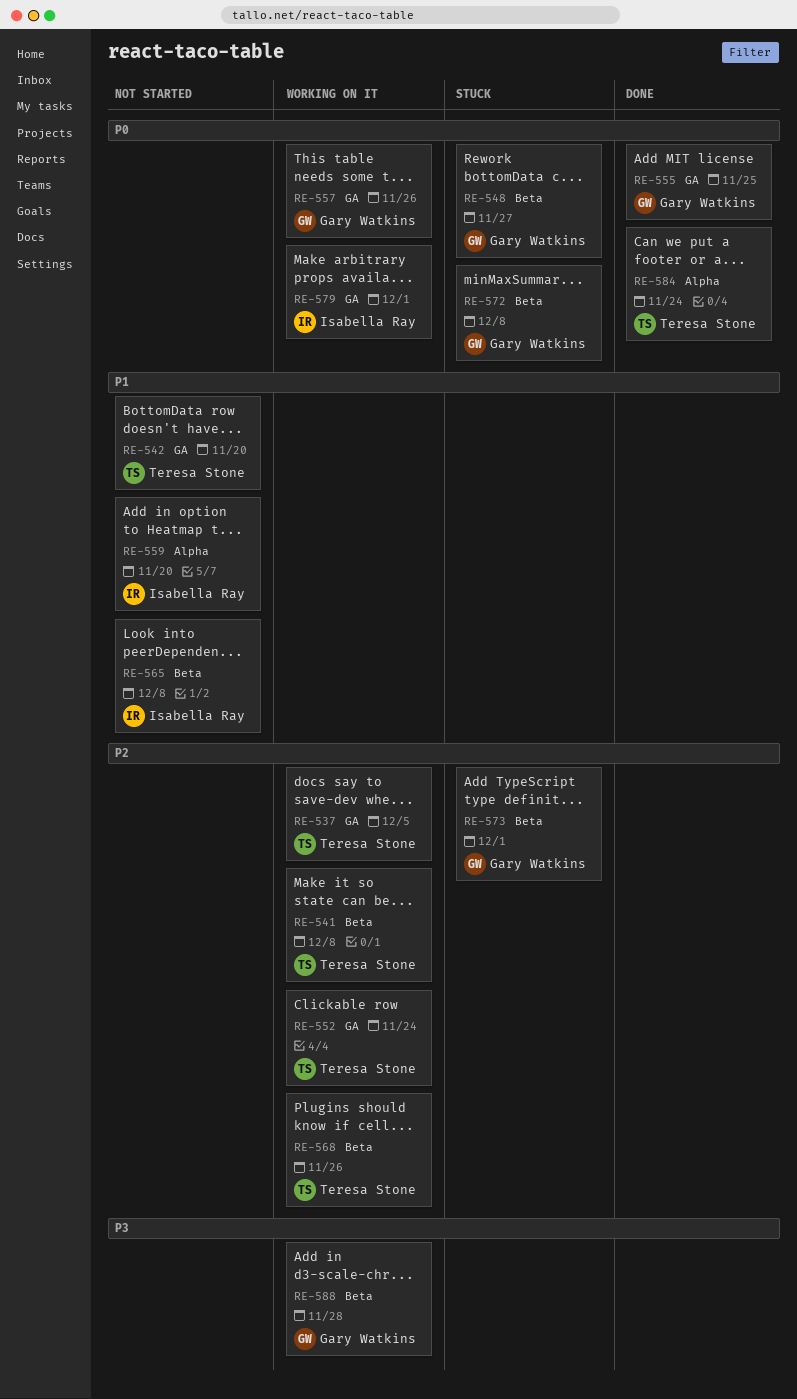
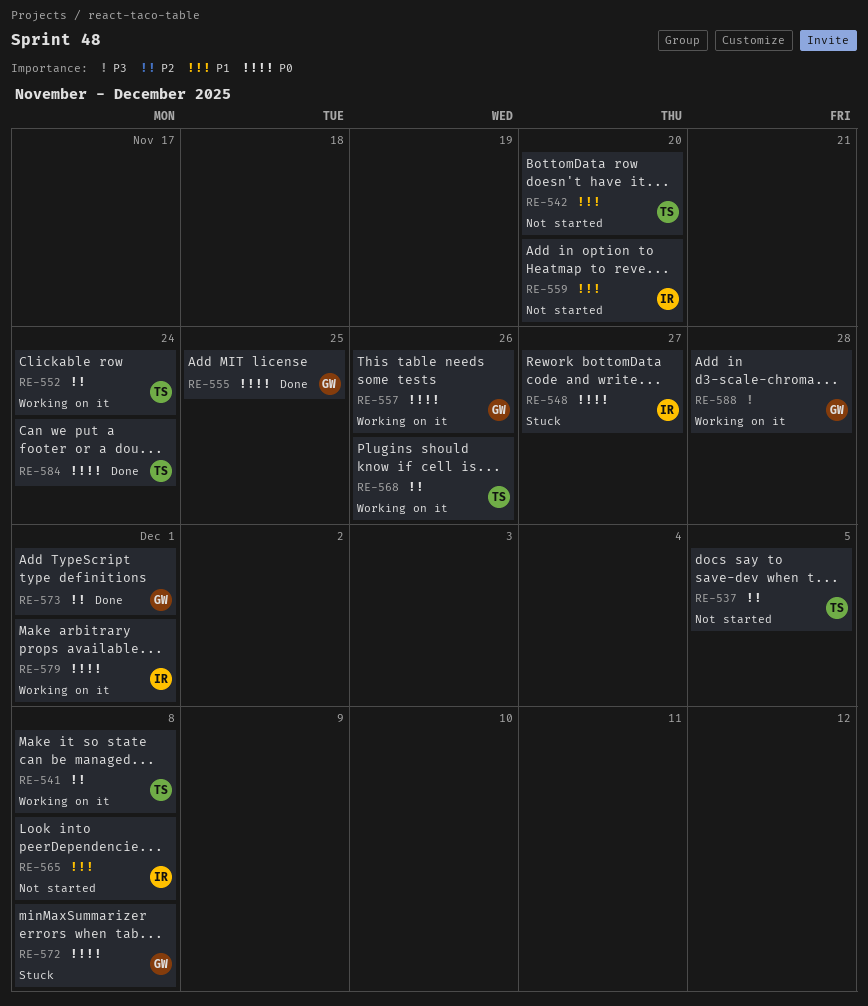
RE-537, status: Working on it -> Not started
RE-548, owner: Gary Watkins -> Isabella Ray
RE-573, status: Stuck -> Done

